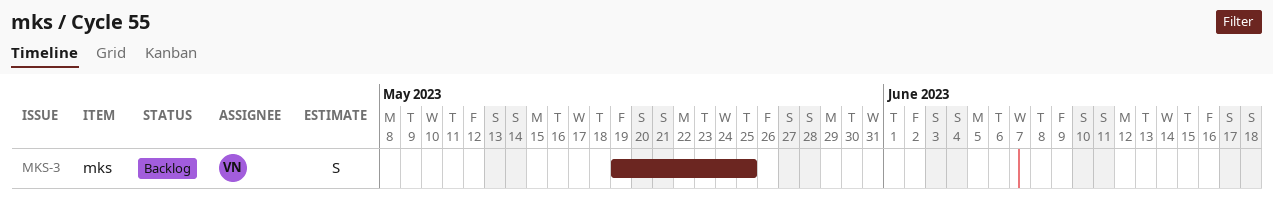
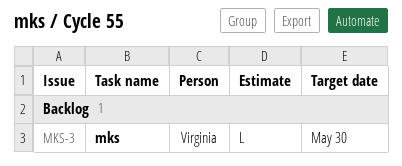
MKS-3, estimate: S -> L
MKS-3, due: May 25 -> May 30

